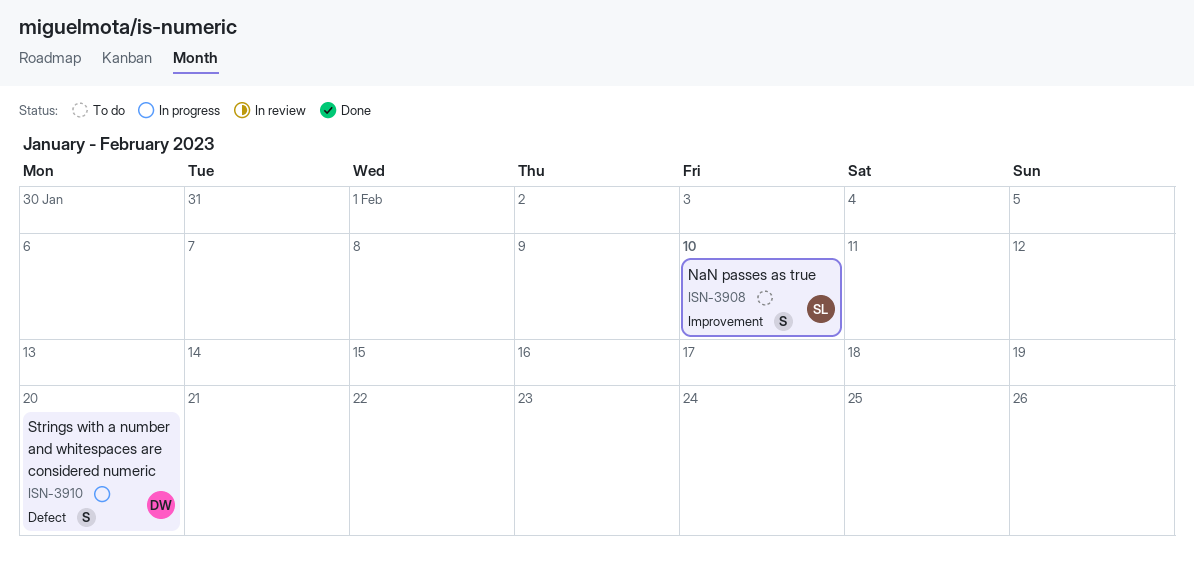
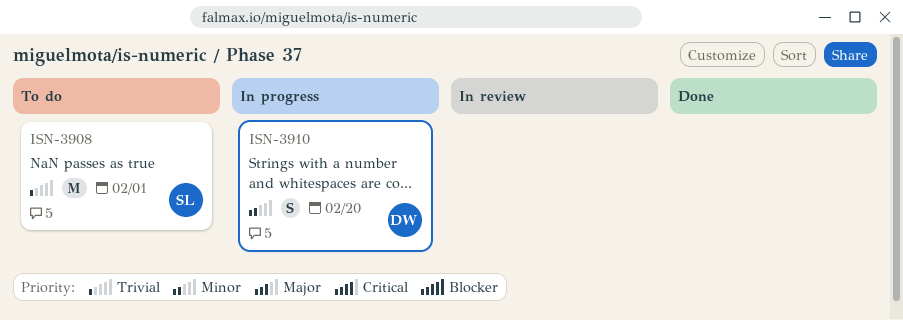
ISN-3908, estimate: S -> M
ISN-3908, due: Feb 10 -> Feb 1

